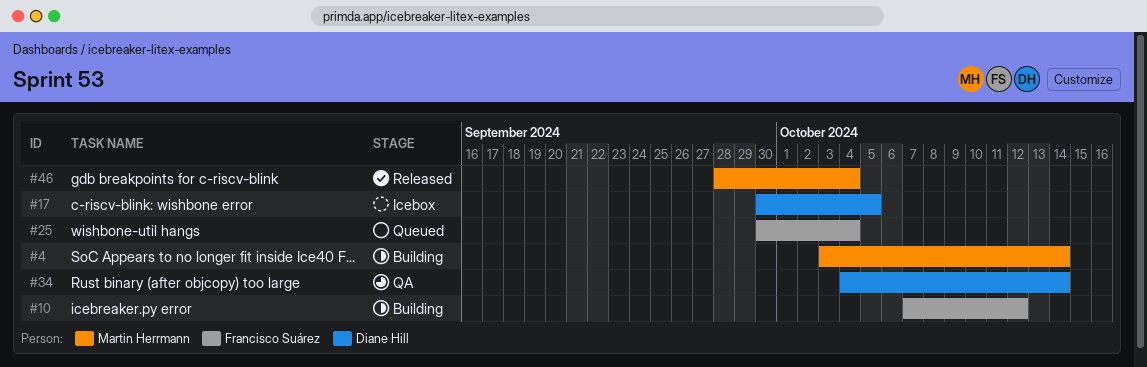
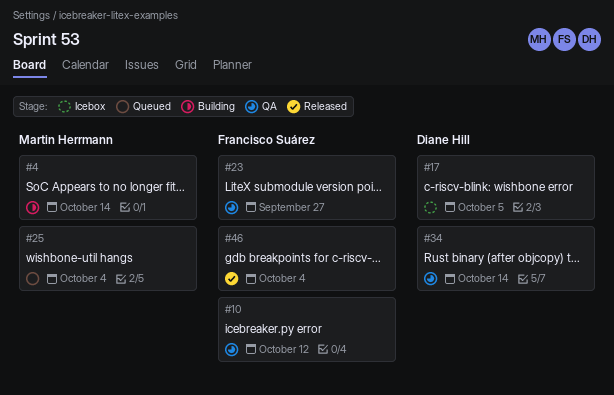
#10, status: Building -> QA
#23: none -> present
#25, owner: Francisco Suárez -> Martin Herrmann
#46, owner: Martin Herrmann -> Francisco Suárez

